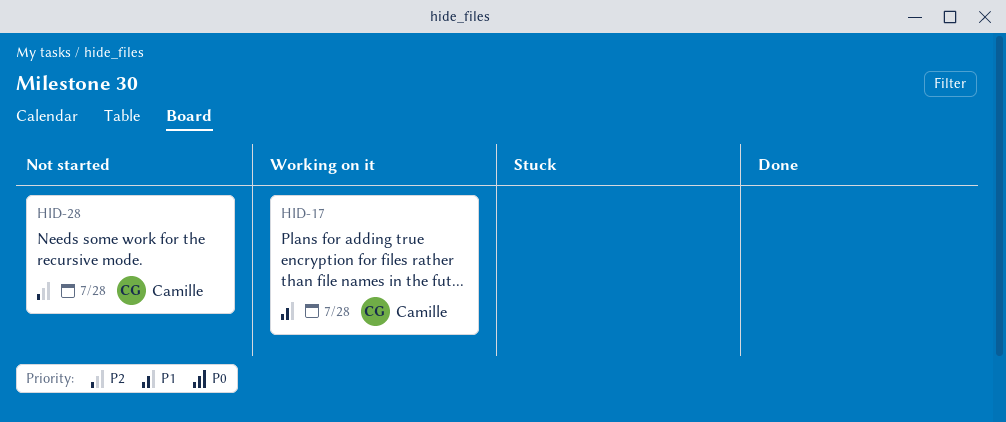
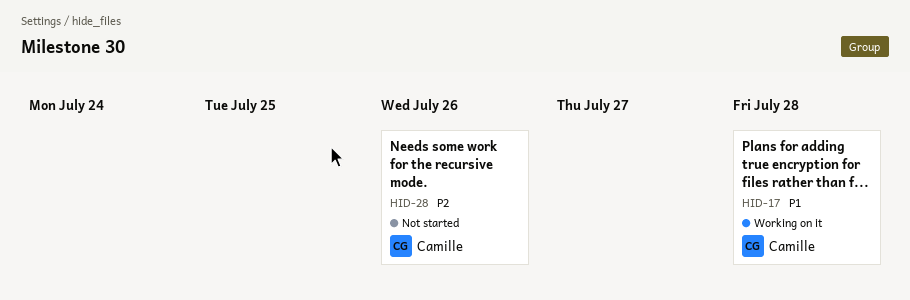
HID-28, due: Jul 28 -> Jul 26

